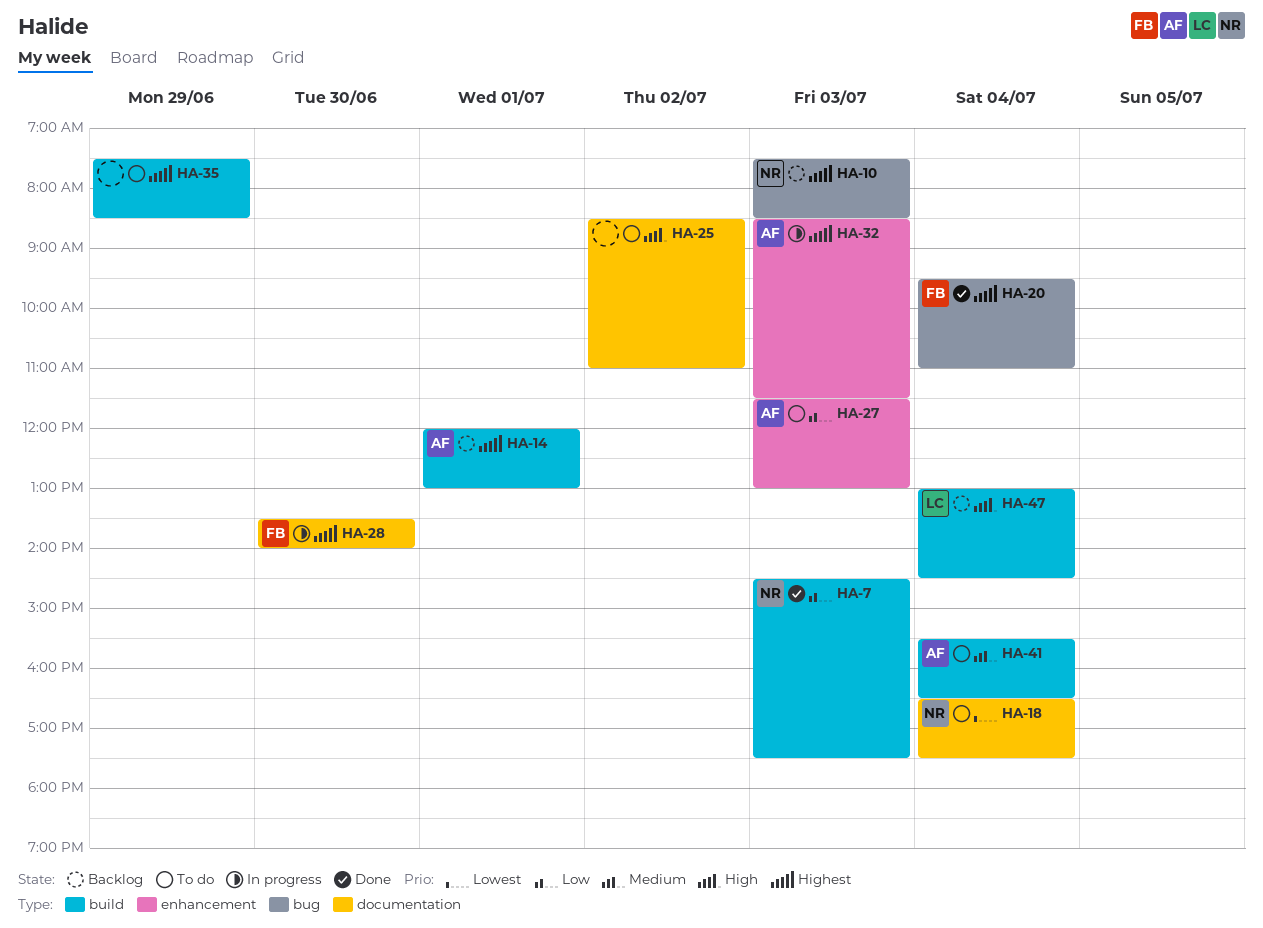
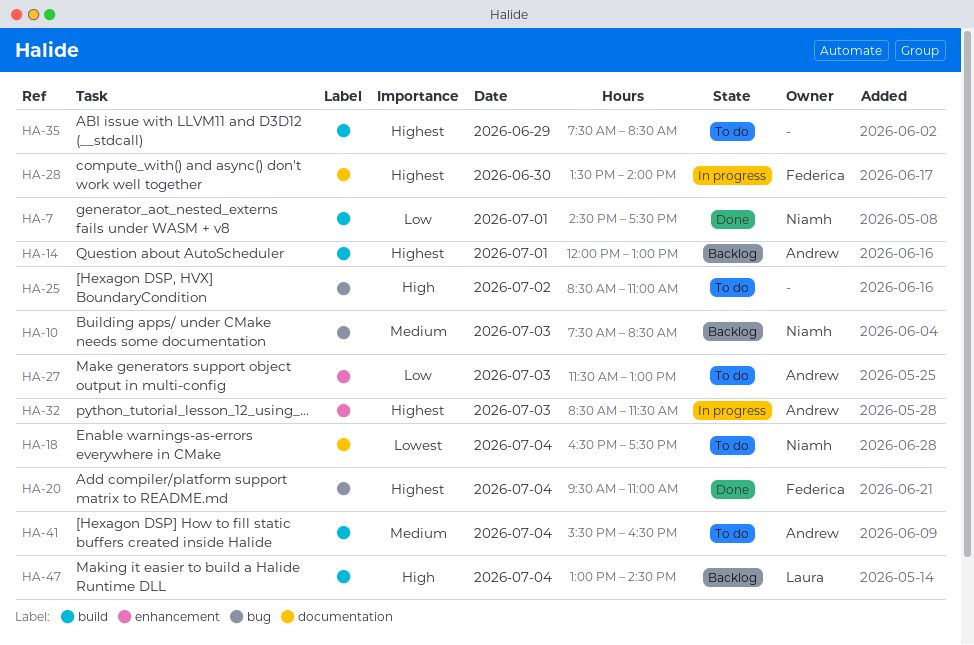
HA-7, day: Jul 3 -> Jul 1
HA-10, priority: Highest -> Medium
HA-25, label: documentation -> bug

